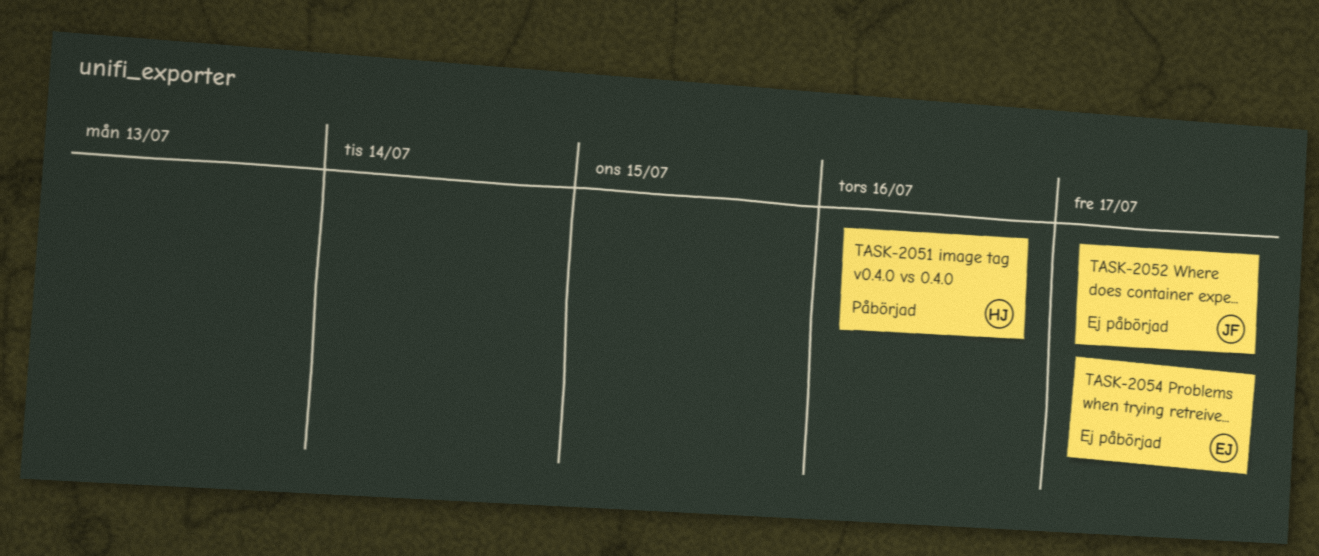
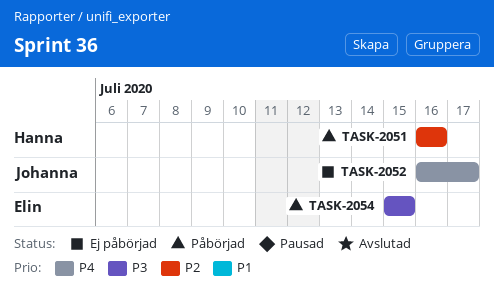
TASK-2054, status: Ej påbörjad -> Påbörjad
TASK-2054, due: Jul 17 -> Jul 15

